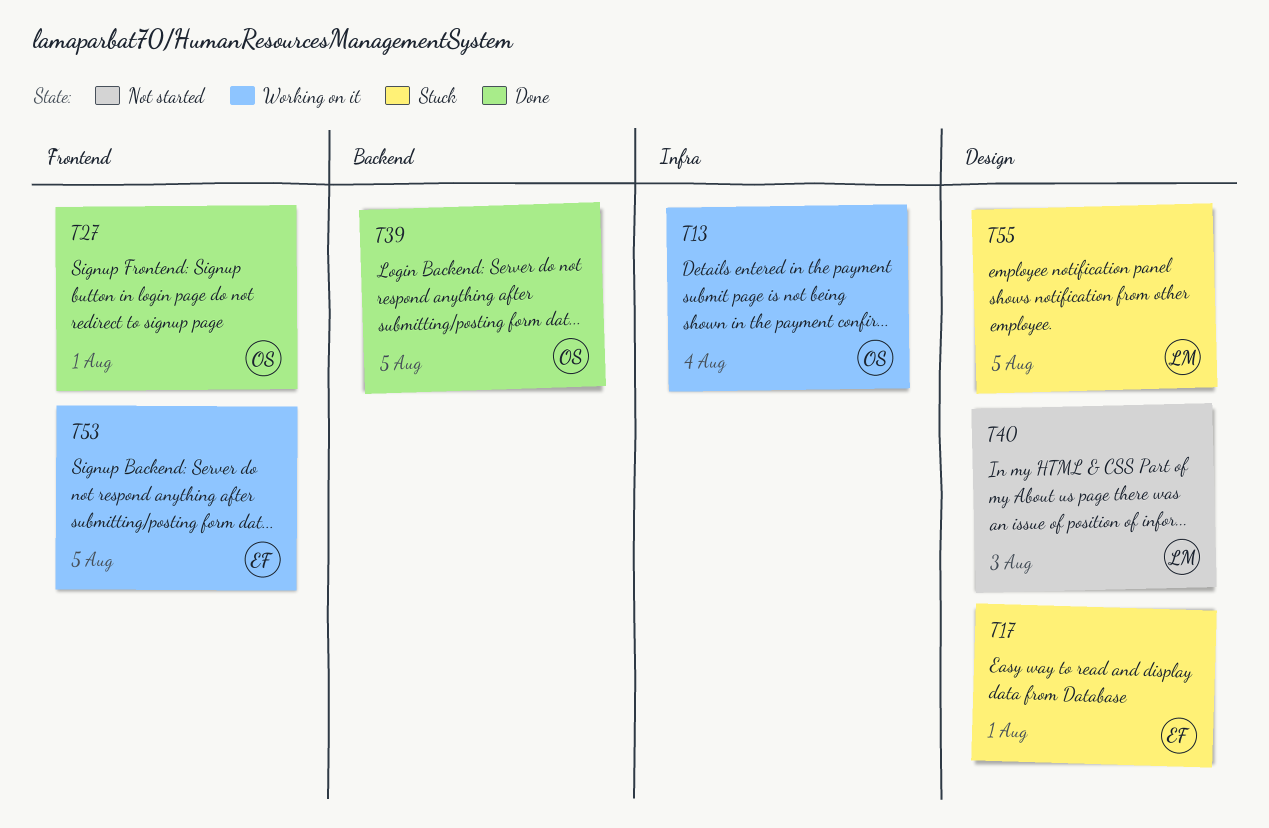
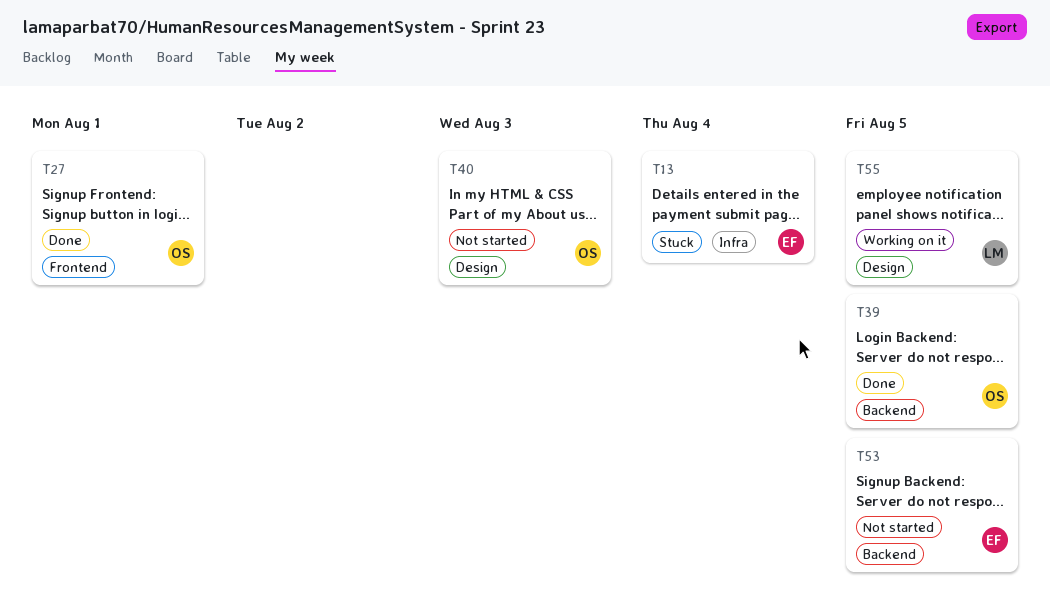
T13, status: Working on it -> Stuck
T13, owner: OS -> EF
T17: present -> none
T40, owner: LM -> OS
T53, status: Working on it -> Not started
T53, label: Frontend -> Backend
T55, status: Stuck -> Working on it

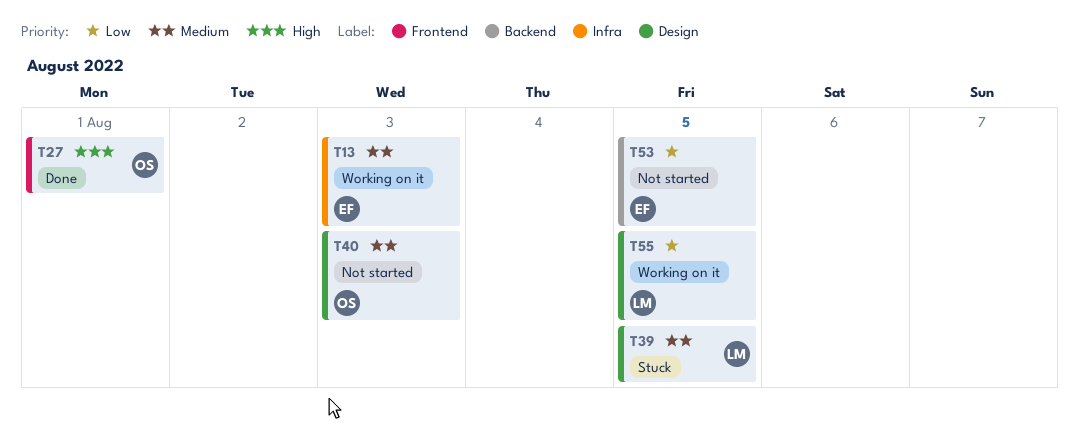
T13, status: Stuck -> Working on it
T13, due: Aug 4 -> Aug 3
T39, status: Done -> Stuck
T39, owner: OS -> LM
T39, label: Backend -> Design

